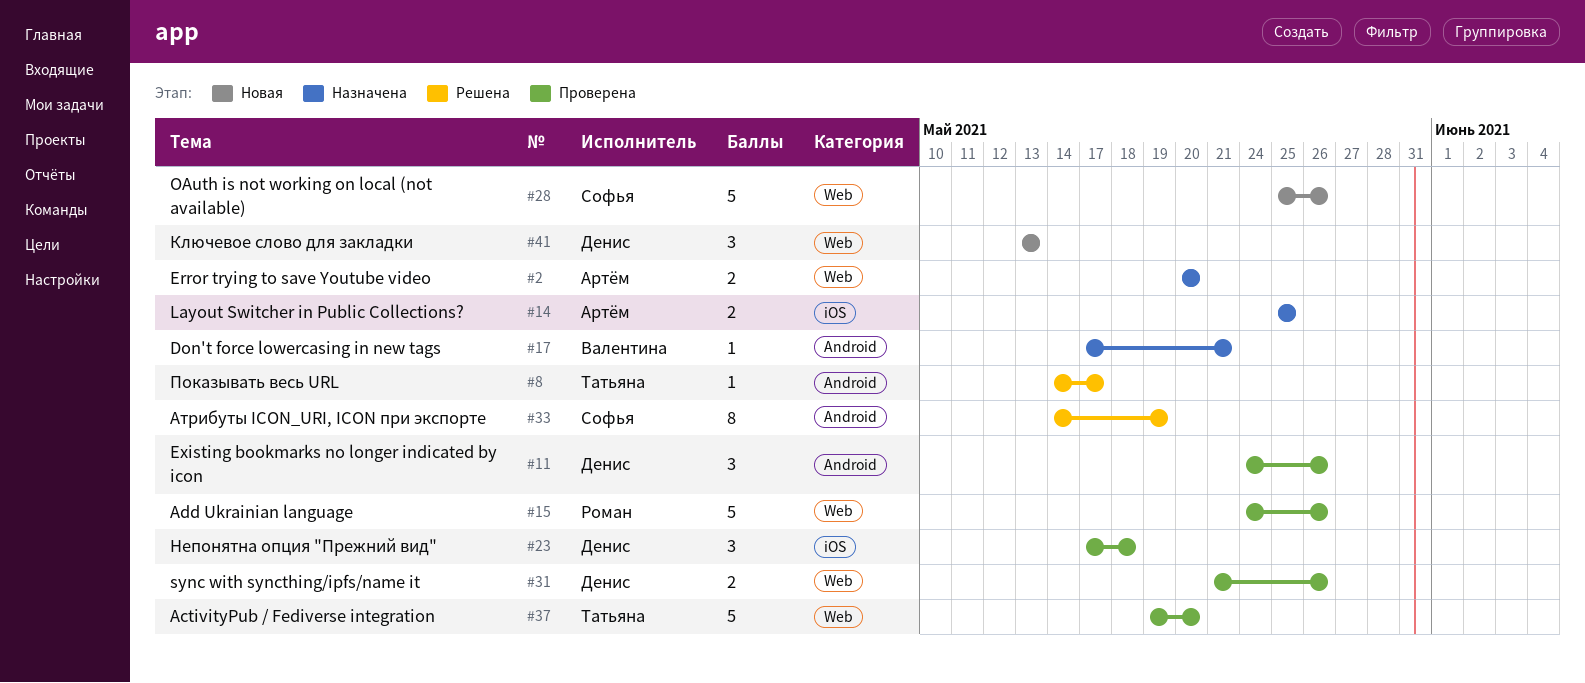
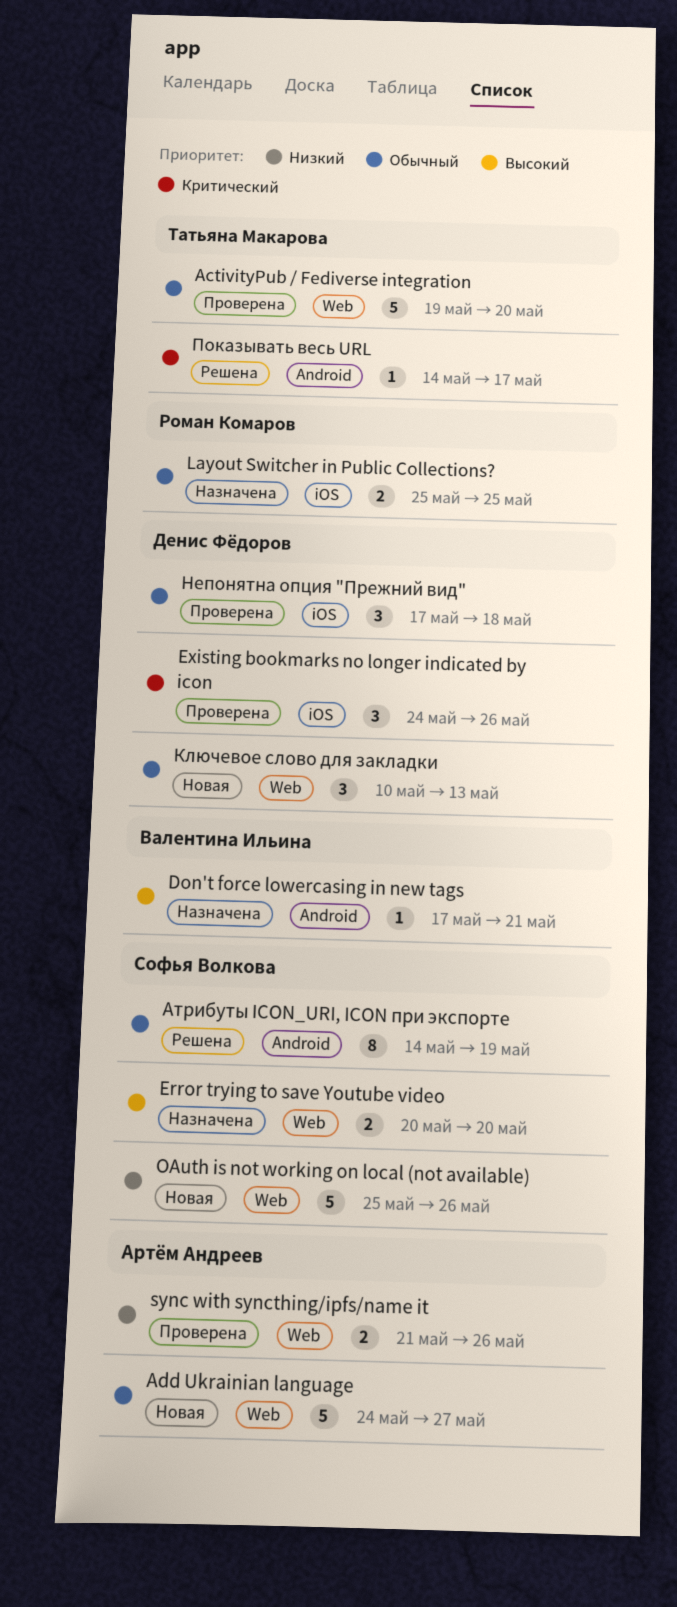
Add Ukrainian language, status: Проверена -> Новая
Add Ukrainian language, owner: Роман Комаров -> Артём Андреев
Add Ukrainian language, due: May 26 -> May 27
Error trying to save Youtube video, owner: Артём Андреев -> Софья Волкова
Existing bookmarks no longer indicated by icon, label: Android -> iOS
Layout Switcher in Public Collections?, owner: Артём Андреев -> Роман Комаров
sync with syncthing/ipfs/name it, owner: Денис Фёдоров -> Артём Андреев
Ключевое слово для закладки, start: May 13 -> May 10

